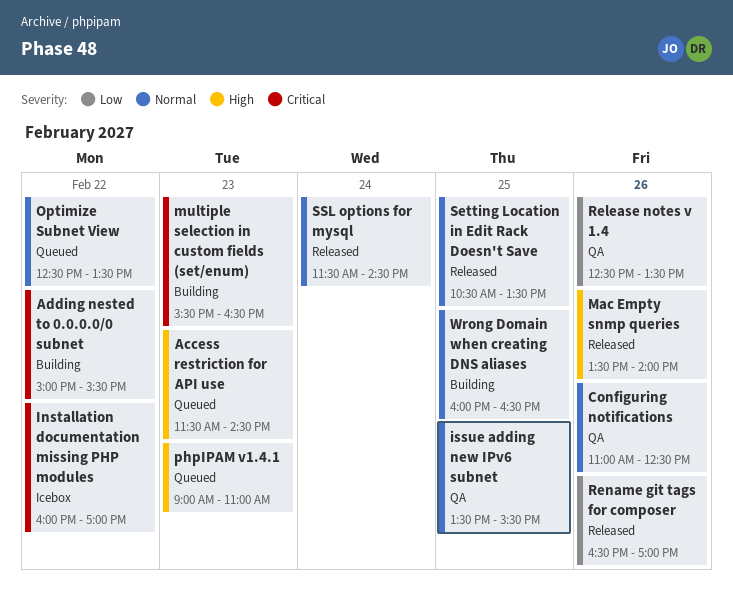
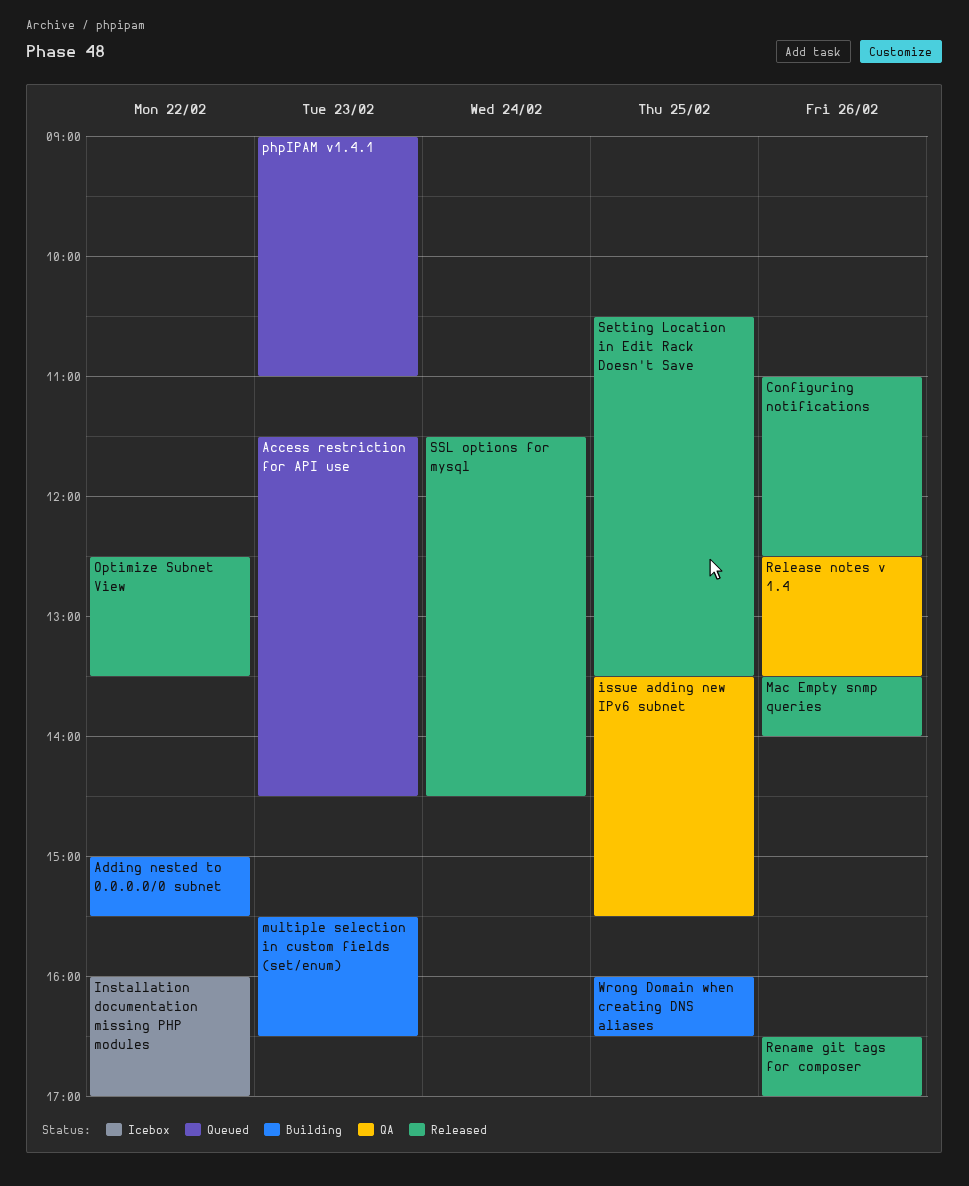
Configuring notifications, status: QA -> Released
Optimize Subnet View, status: Queued -> Released

